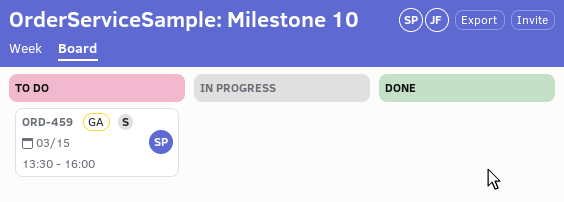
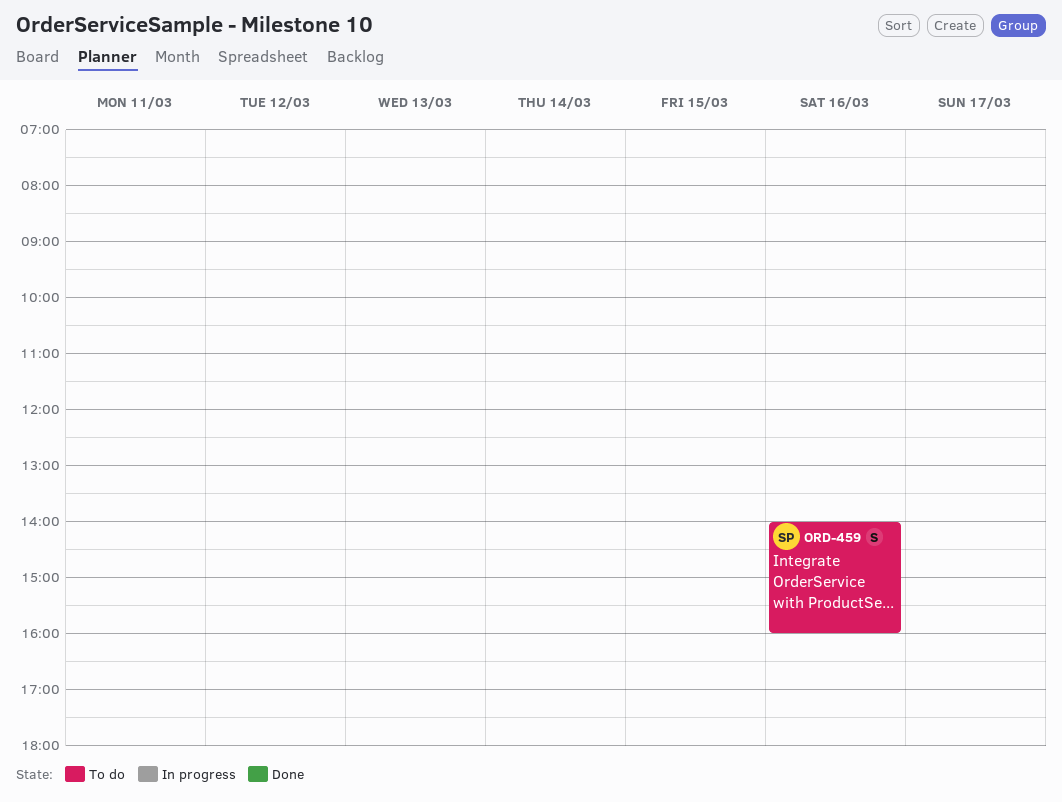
ORD-459, day: Mar 15 -> Mar 16
ORD-459, begins: 13:30 -> 14:00

